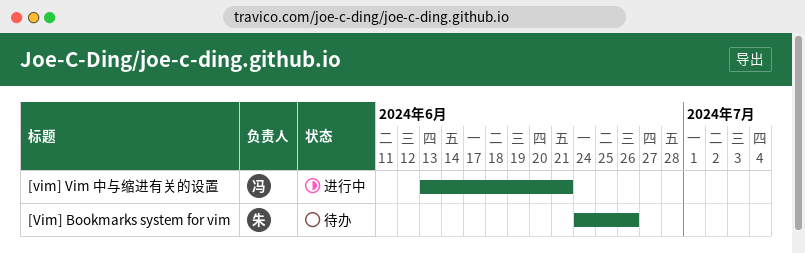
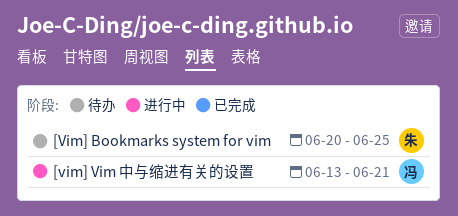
[Vim] Bookmarks system for vim, start: Jun 24 -> Jun 20
[Vim] Bookmarks system for vim, due: Jun 26 -> Jun 25

